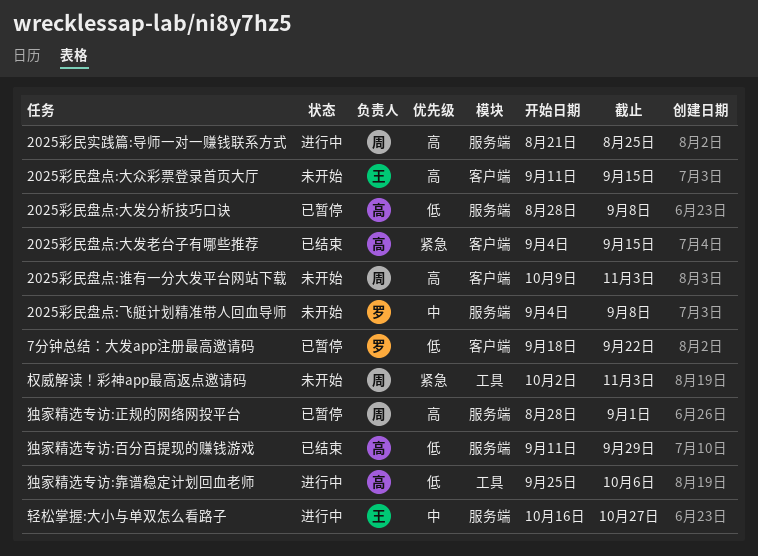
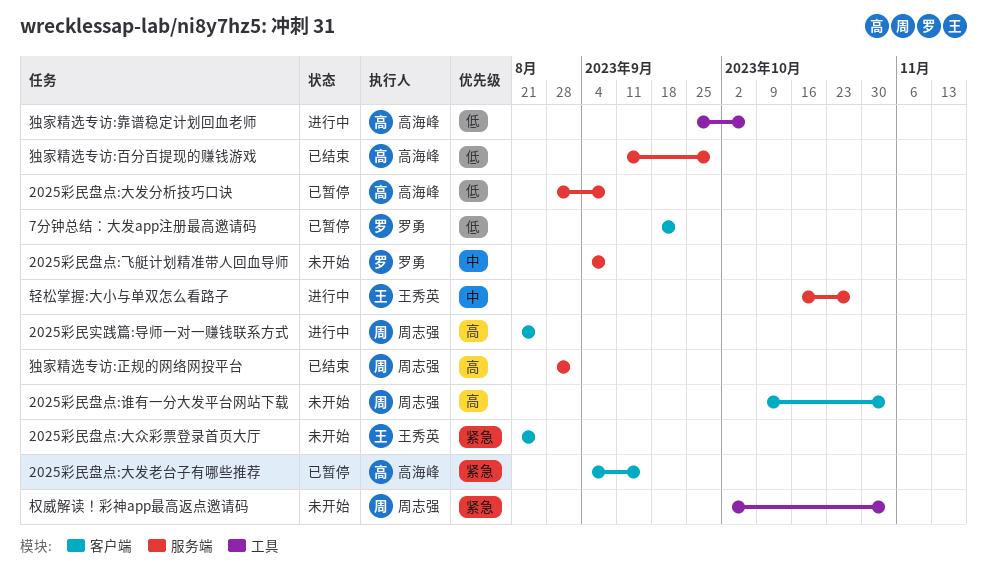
2025彩民实践篇:导师一对一赚钱联系方式, label: 服务端 -> 客户端
2025彩民盘点:大众彩票登录首页大厅, priority: 高 -> 紧急
2025彩民盘点:大众彩票登录首页大厅, start: Sep 11 -> Aug 21
2025彩民盘点:大众彩票登录首页大厅, due: Sep 15 -> Aug 25
2025彩民盘点:大发老台子有哪些推荐, status: 已结束 -> 已暂停
独家精选专访:正规的网络网投平台, status: 已暂停 -> 已结束

